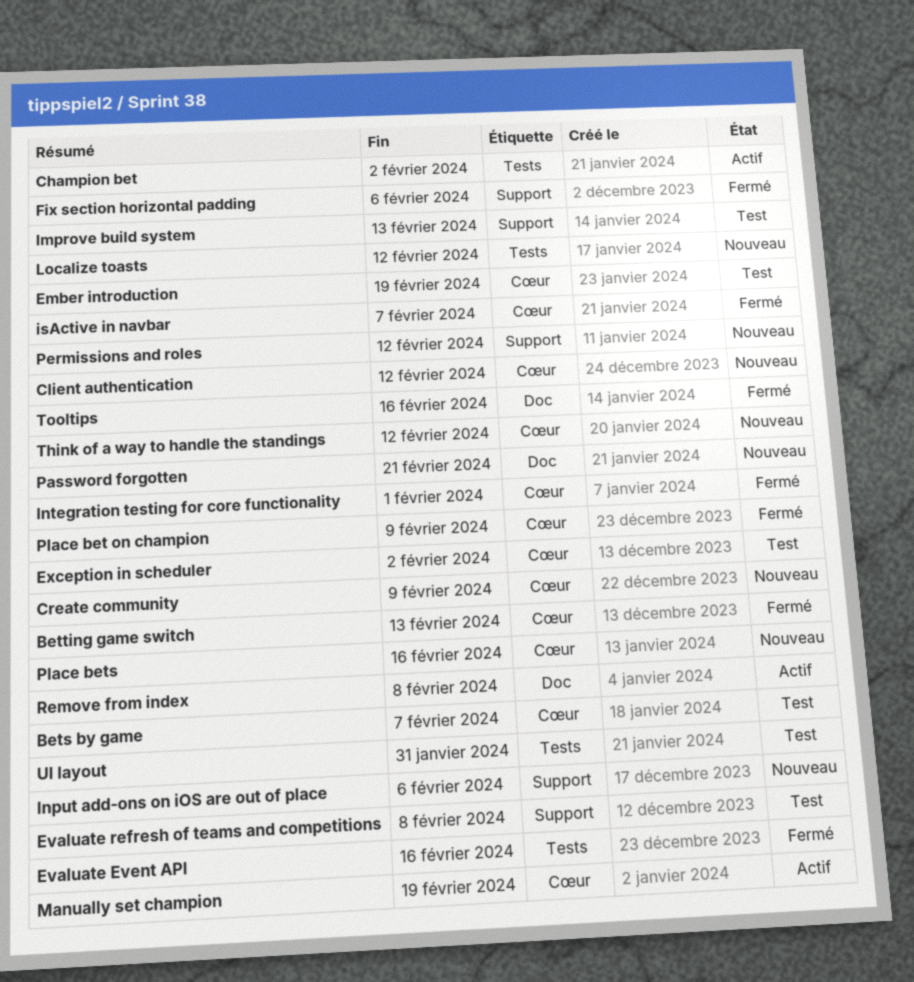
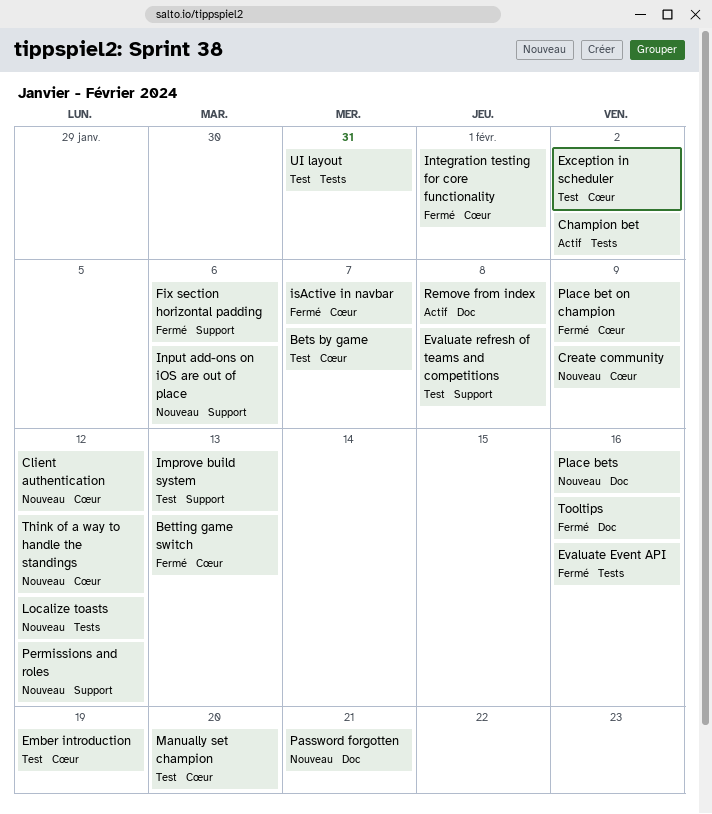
Manually set champion, status: Actif -> Test
Manually set champion, due: Feb 19 -> Feb 20
Place bets, label: Cœur -> Doc

